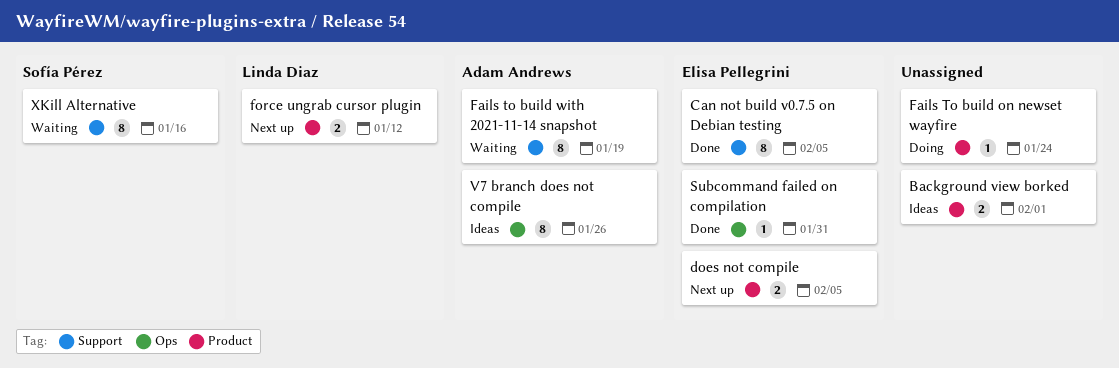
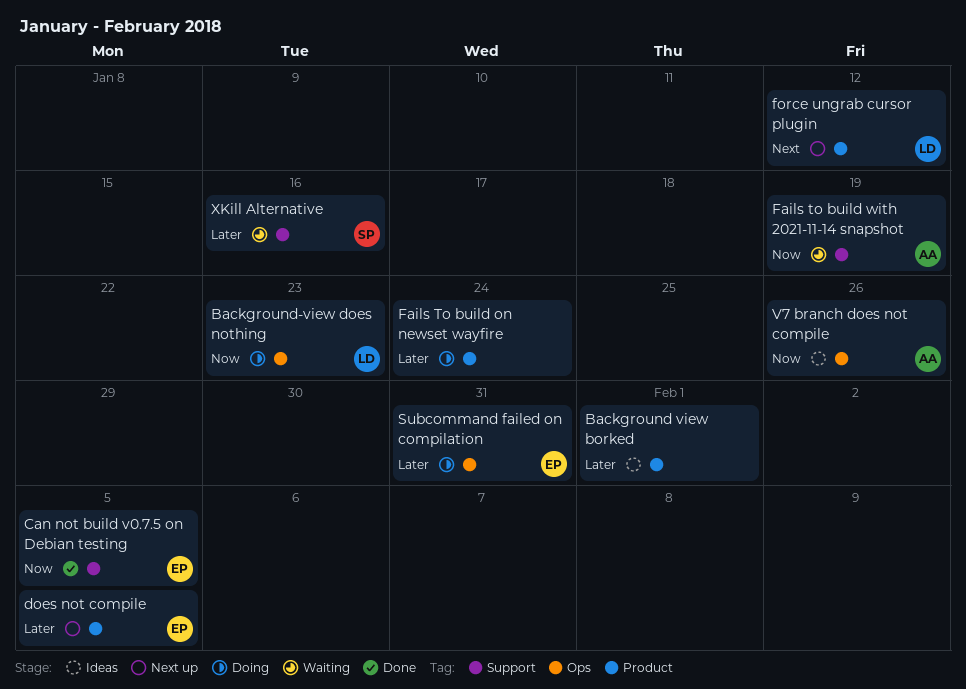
Background-view does nothing: none -> present
Subcommand failed on compilation, status: Done -> Doing

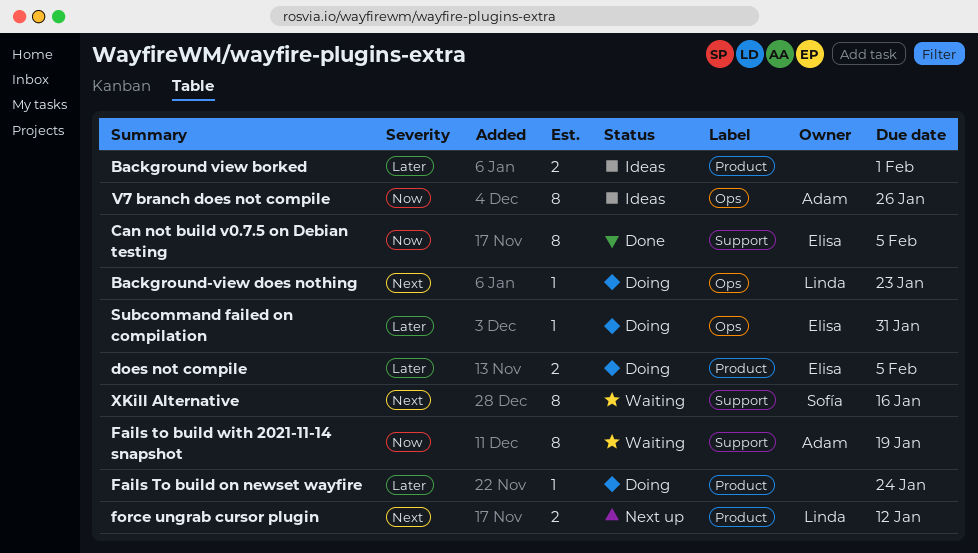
Background-view does nothing, priority: Now -> Next
does not compile, status: Next up -> Doing
XKill Alternative, priority: Later -> Next

